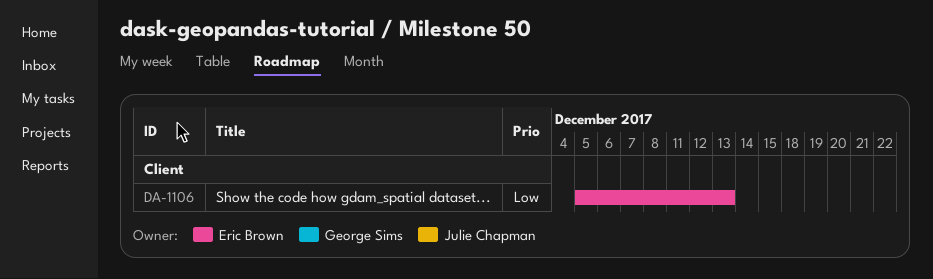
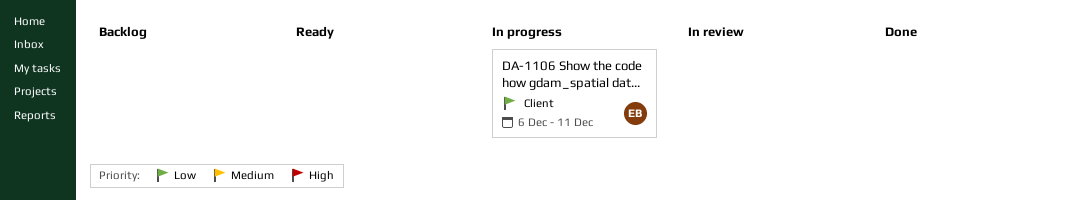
DA-1106, start: Dec 5 -> Dec 6
DA-1106, due: Dec 13 -> Dec 11

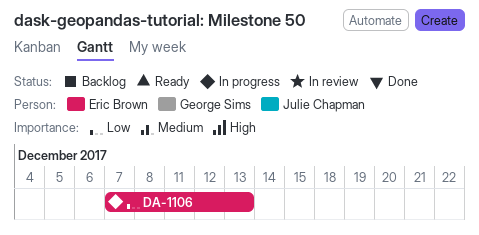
DA-1106, start: Dec 6 -> Dec 7
DA-1106, due: Dec 11 -> Dec 13

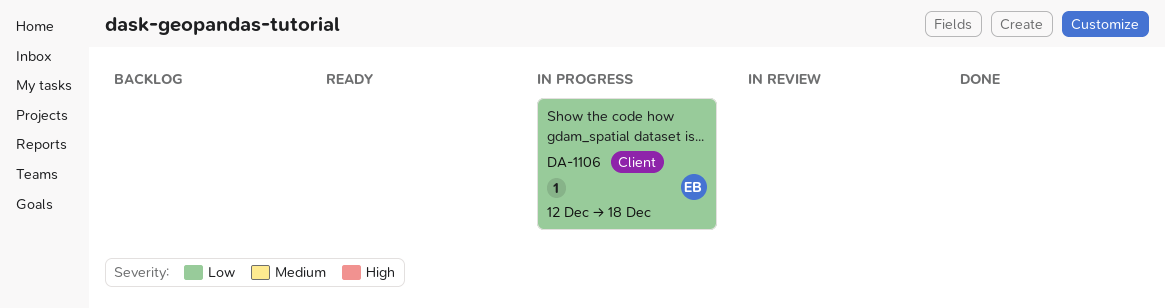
DA-1106, start: Dec 7 -> Dec 12
DA-1106, due: Dec 13 -> Dec 18

